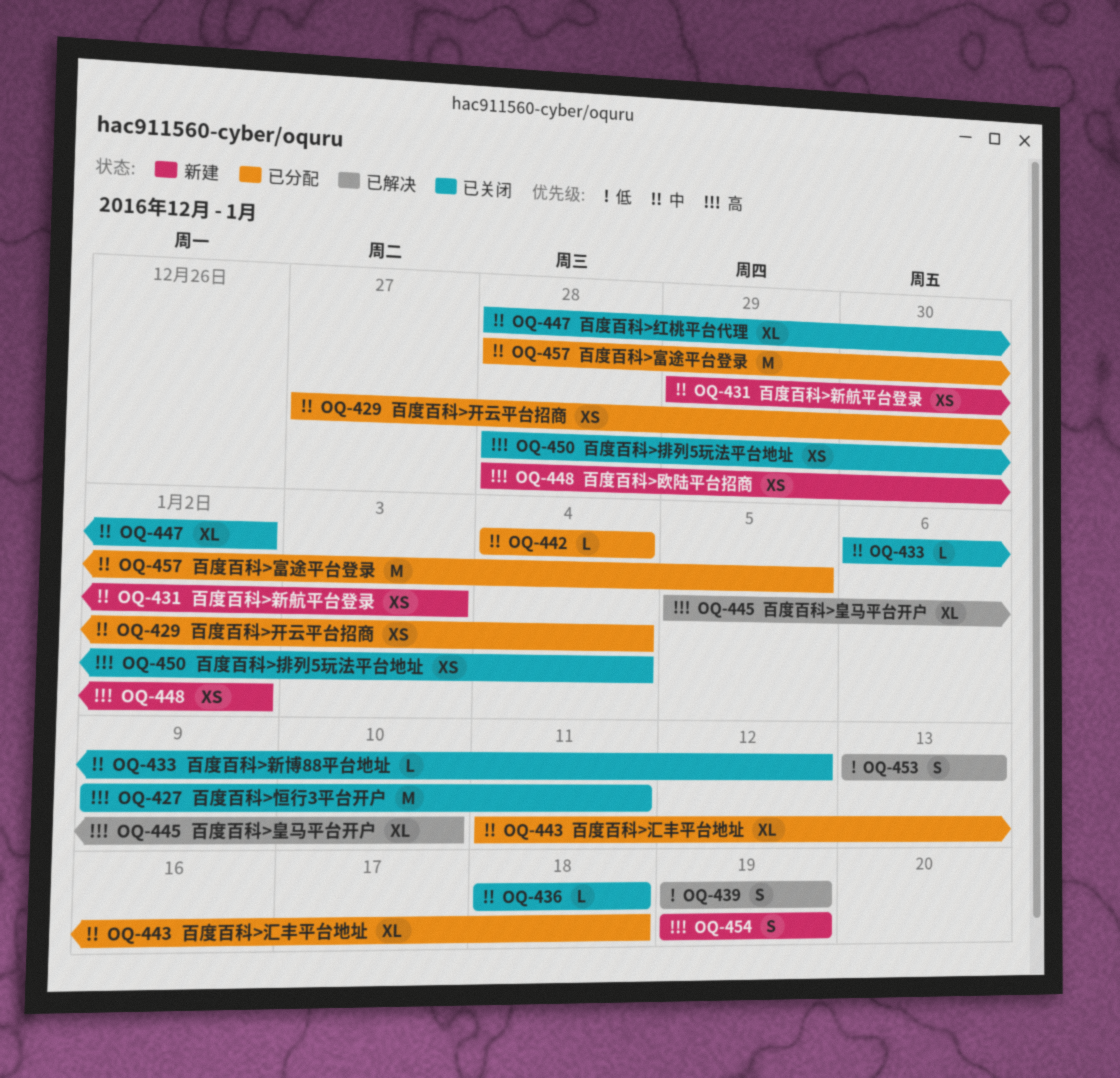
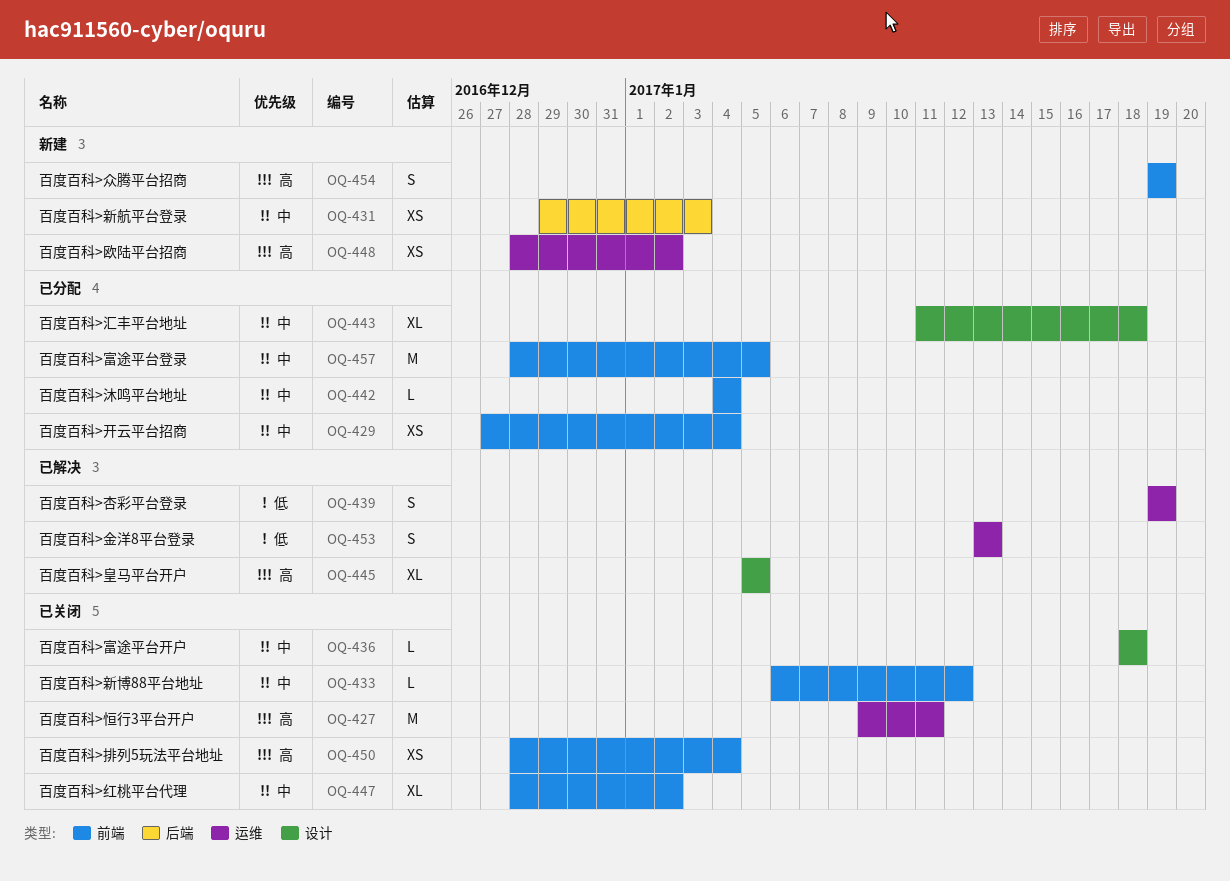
OQ-445, due: Jan 10 -> Jan 5

